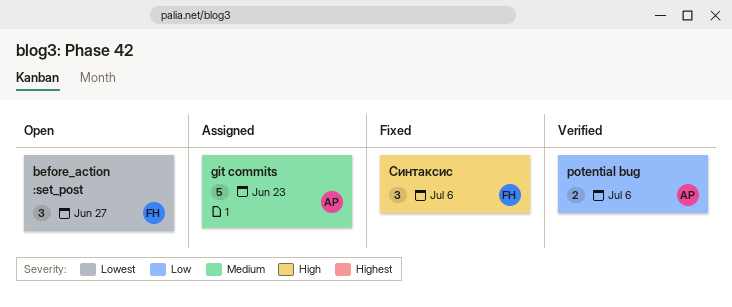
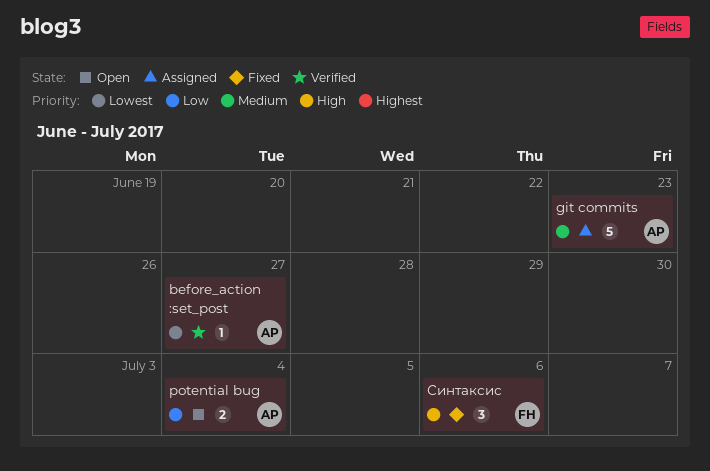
before_action :set_post, status: Open -> Verified
before_action :set_post, owner: FH -> AP
before_action :set_post, estimate: 3 -> 1
potential bug, status: Verified -> Open
potential bug, due: Jul 6 -> Jul 4

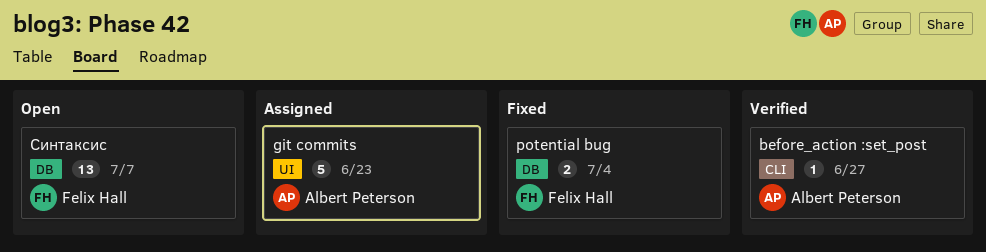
potential bug, status: Open -> Fixed
potential bug, owner: Albert Peterson -> Felix Hall
Синтаксис, status: Fixed -> Open
Синтаксис, estimate: 3 -> 13
Синтаксис, due: Jul 6 -> Jul 7

